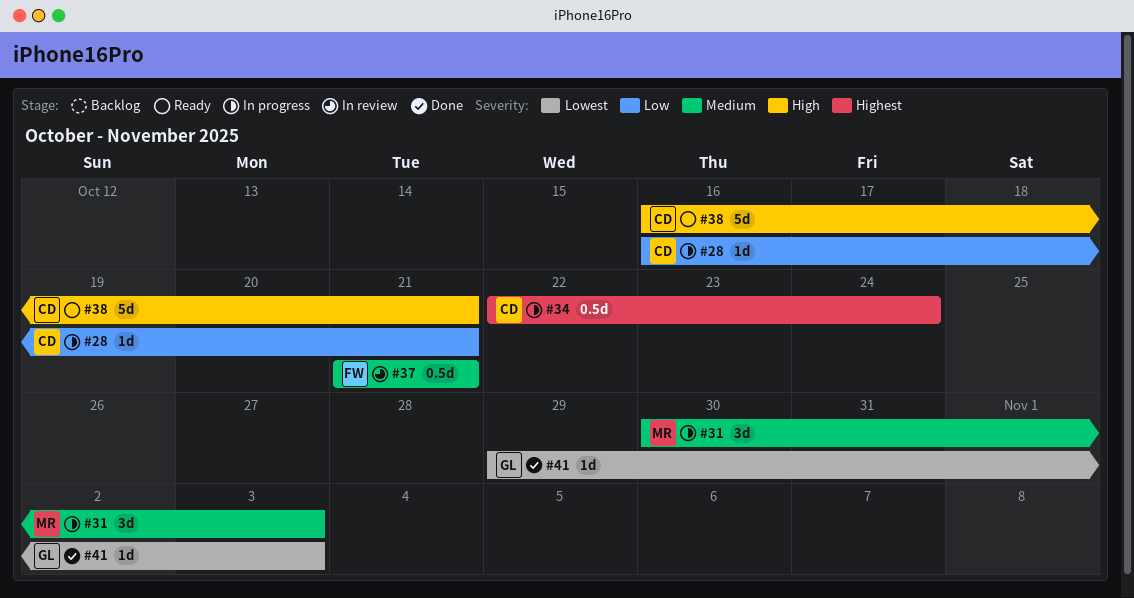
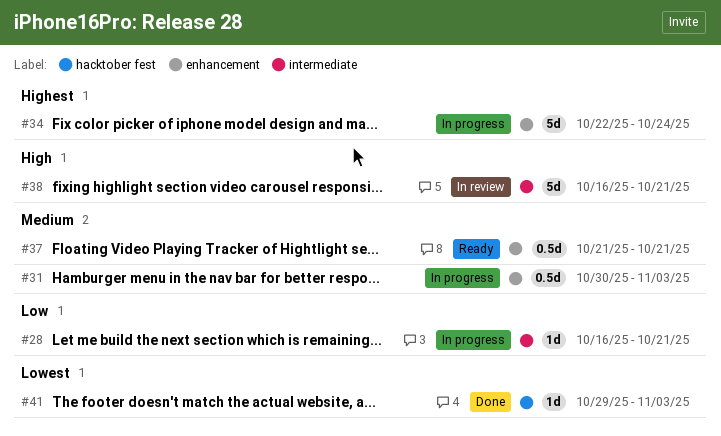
#31, estimate: 3d -> 0.5d
#34, estimate: 0.5d -> 5d
#37, status: In review -> Ready
#38, status: Ready -> In review

